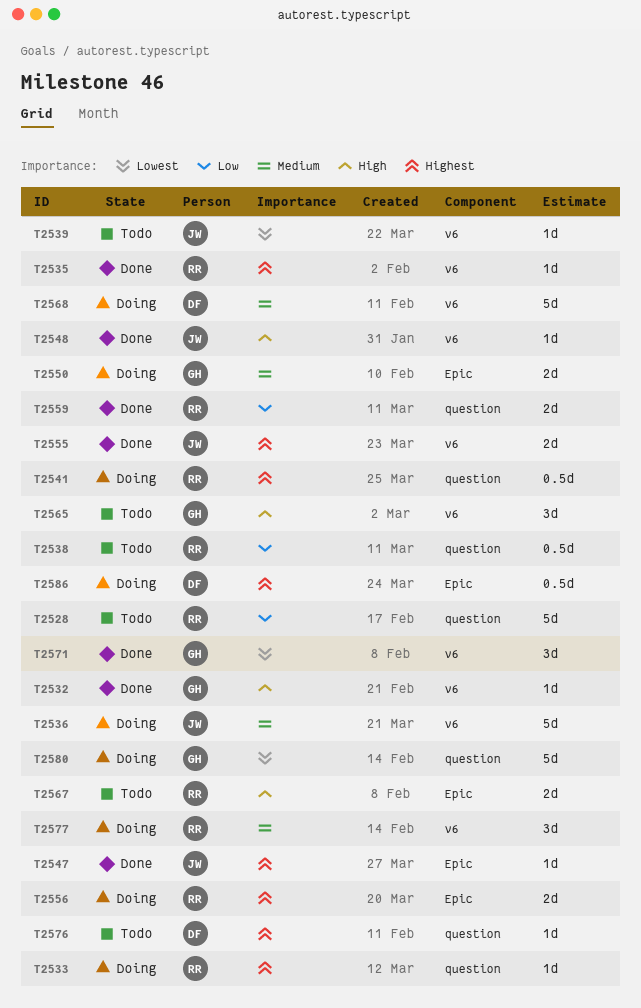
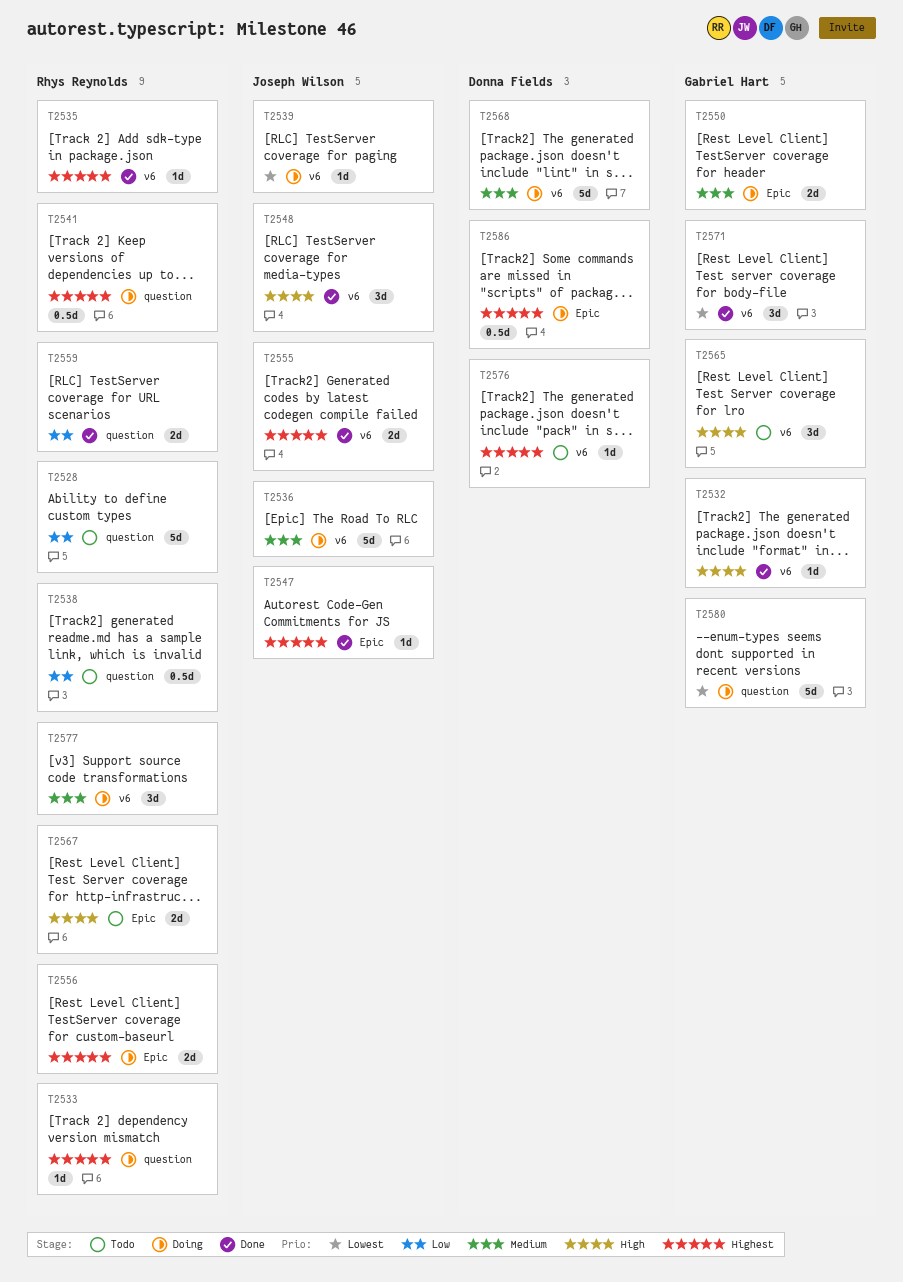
T2539, status: Todo -> Doing
T2548, estimate: 1d -> 3d
T2576, label: question -> v6

